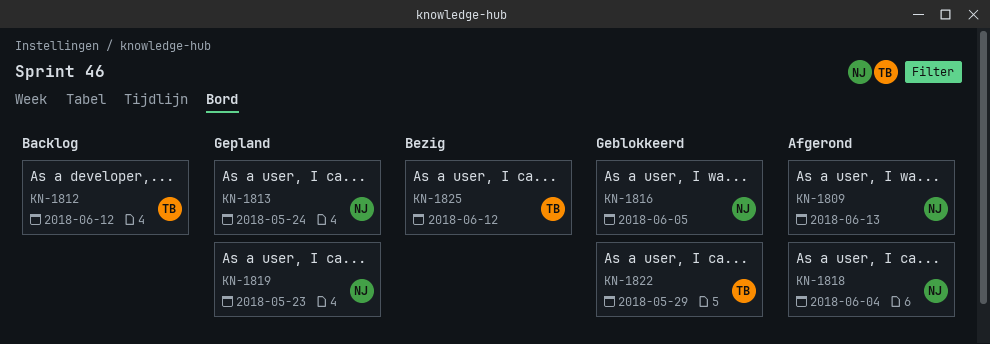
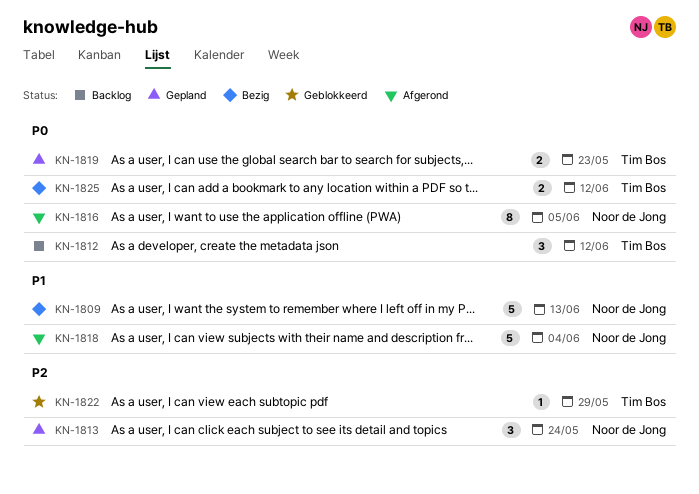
KN-1809, status: Afgerond -> Bezig
KN-1816, status: Geblokkeerd -> Afgerond
KN-1819, owner: Noor de Jong -> Tim Bos

